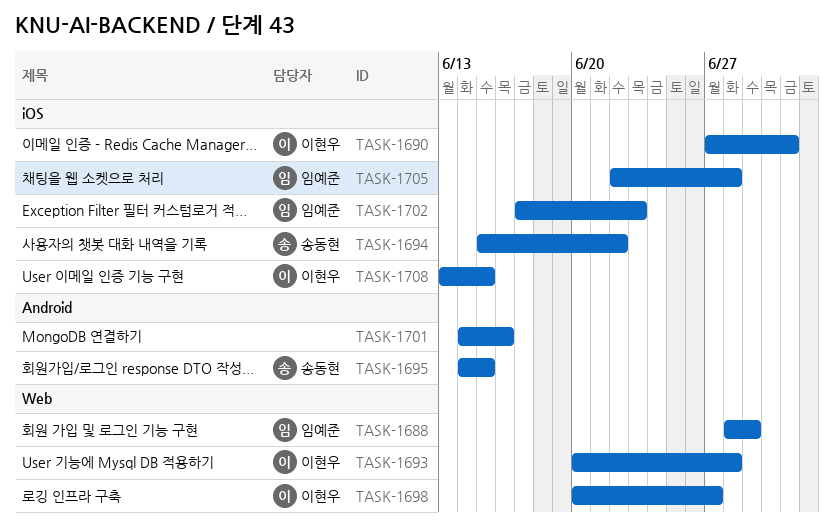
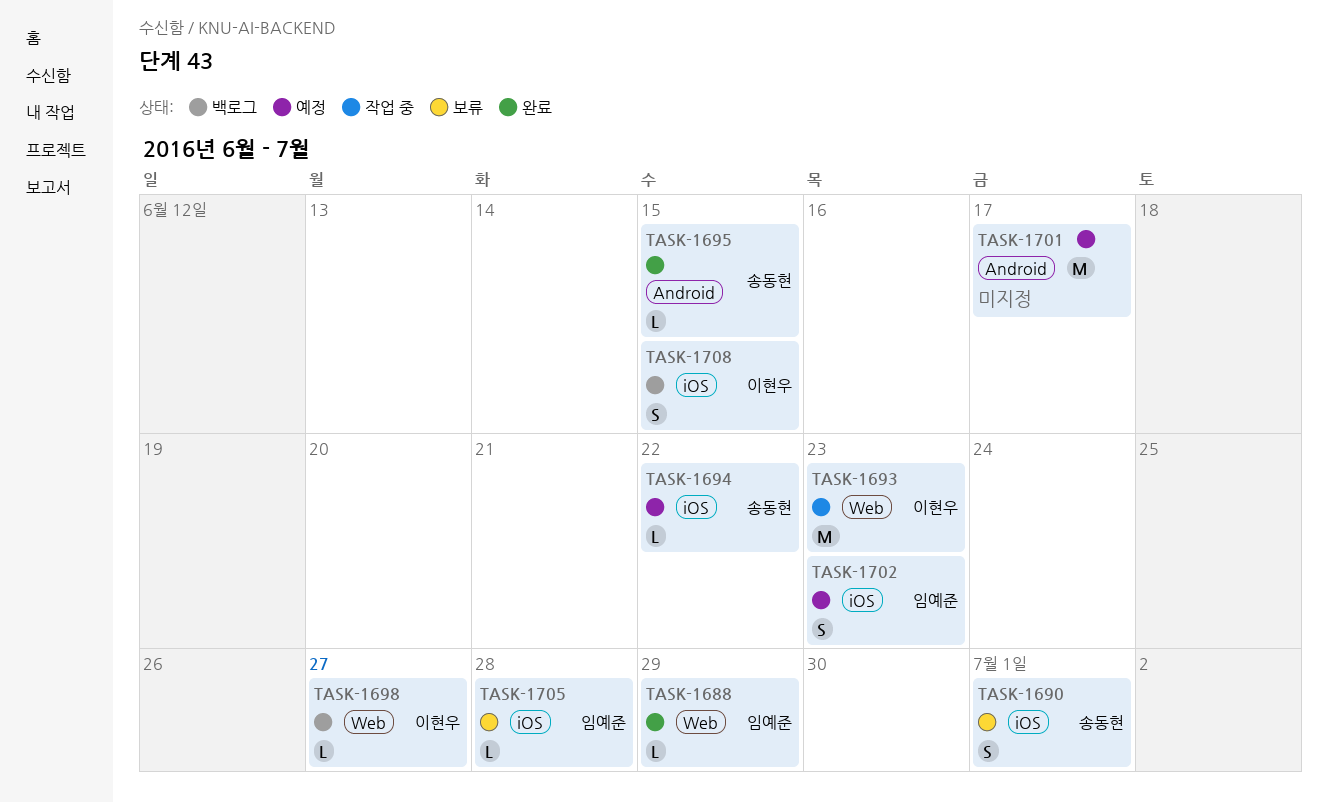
TASK-1690, owner: 이현우 -> 송동현
TASK-1693, due: Jun 28 -> Jun 23
TASK-1701, due: Jun 16 -> Jun 17

